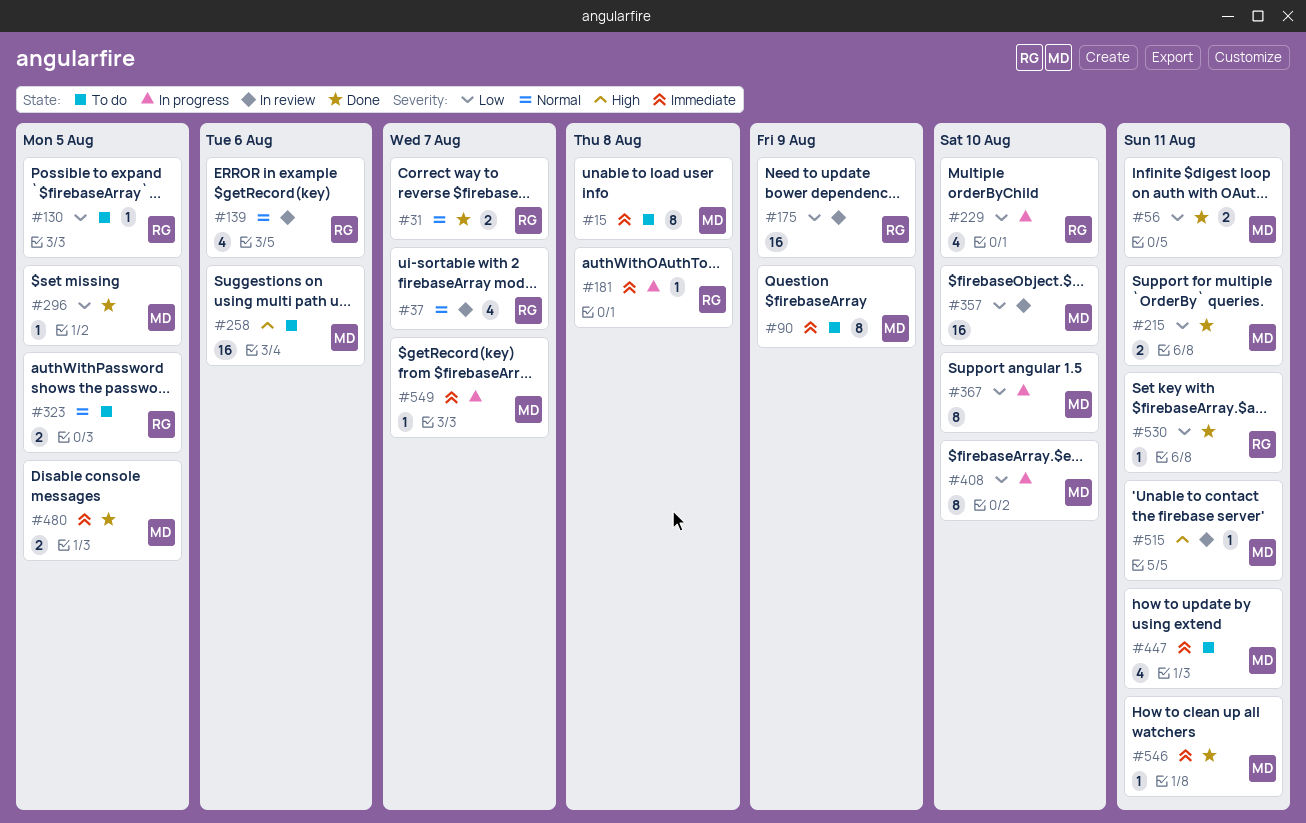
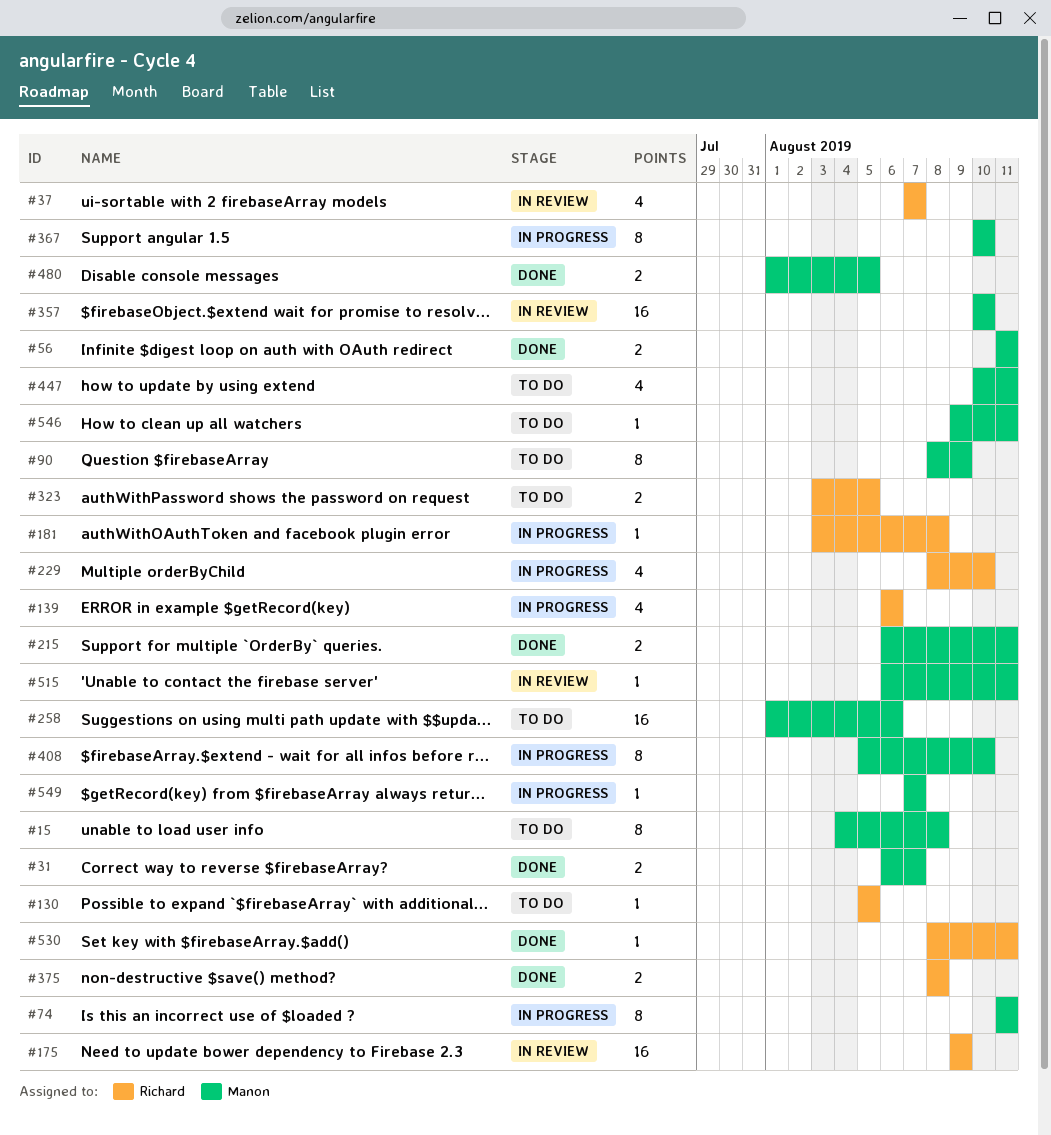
#31, owner: Richard -> Manon
#74: none -> present
#139, status: In review -> In progress
#296: present -> none
#375: none -> present
#546, status: Done -> To do

